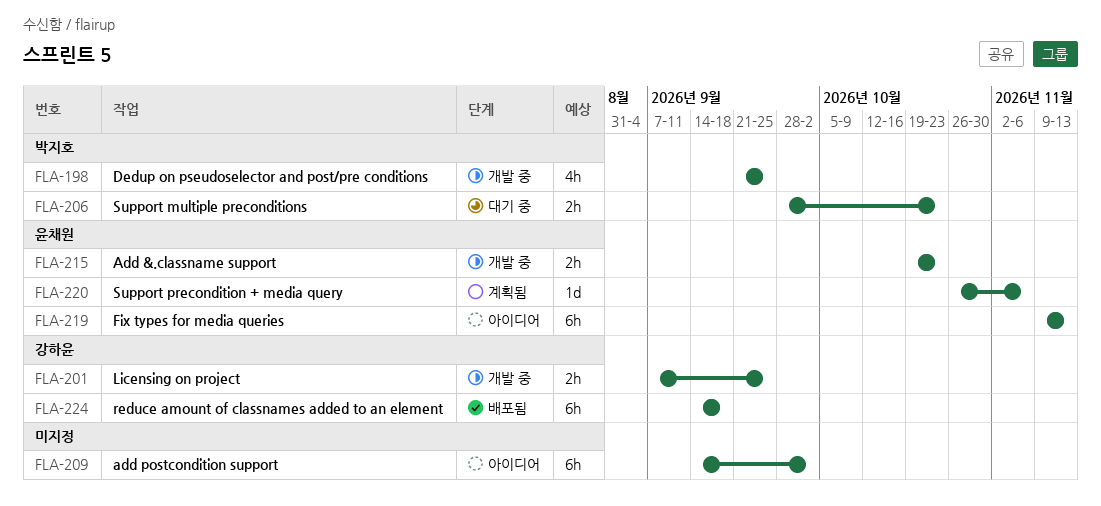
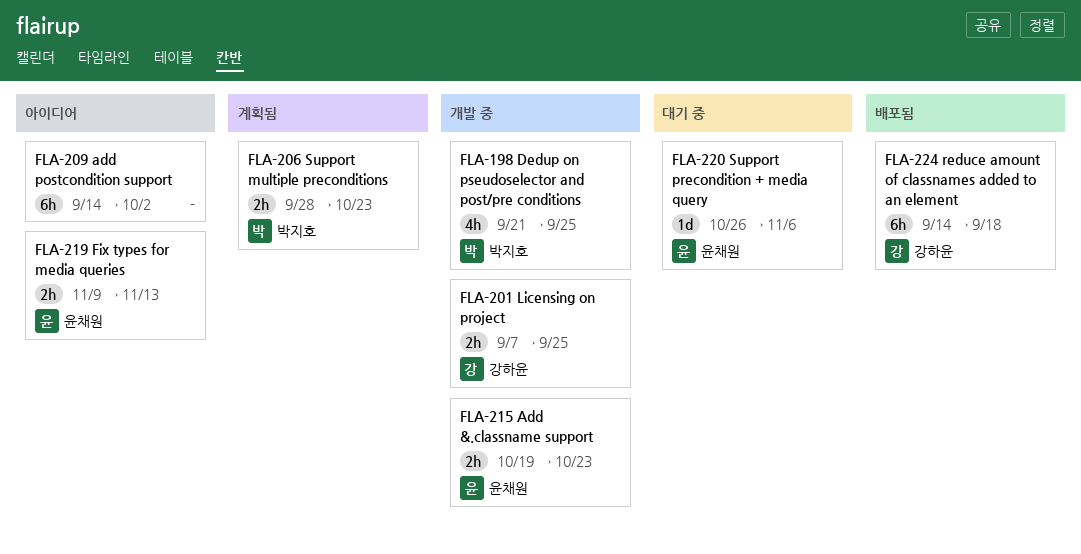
FLA-206, status: 대기 중 -> 계획됨
FLA-219, estimate: 6h -> 2h
FLA-220, status: 계획됨 -> 대기 중

